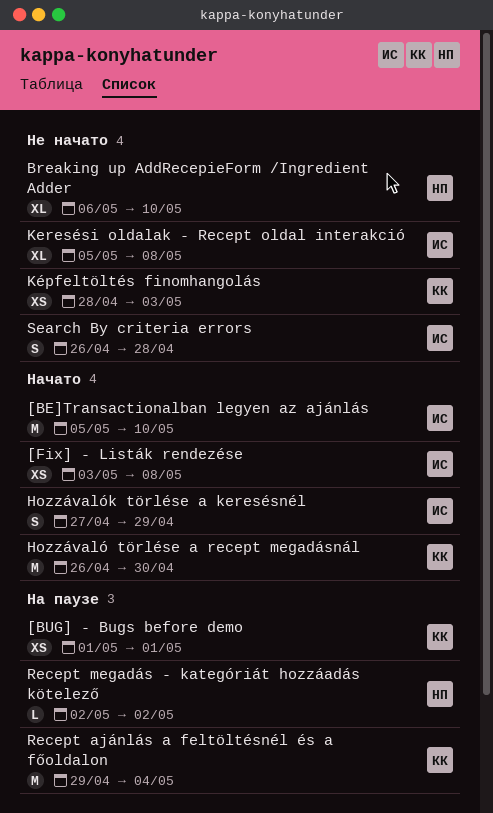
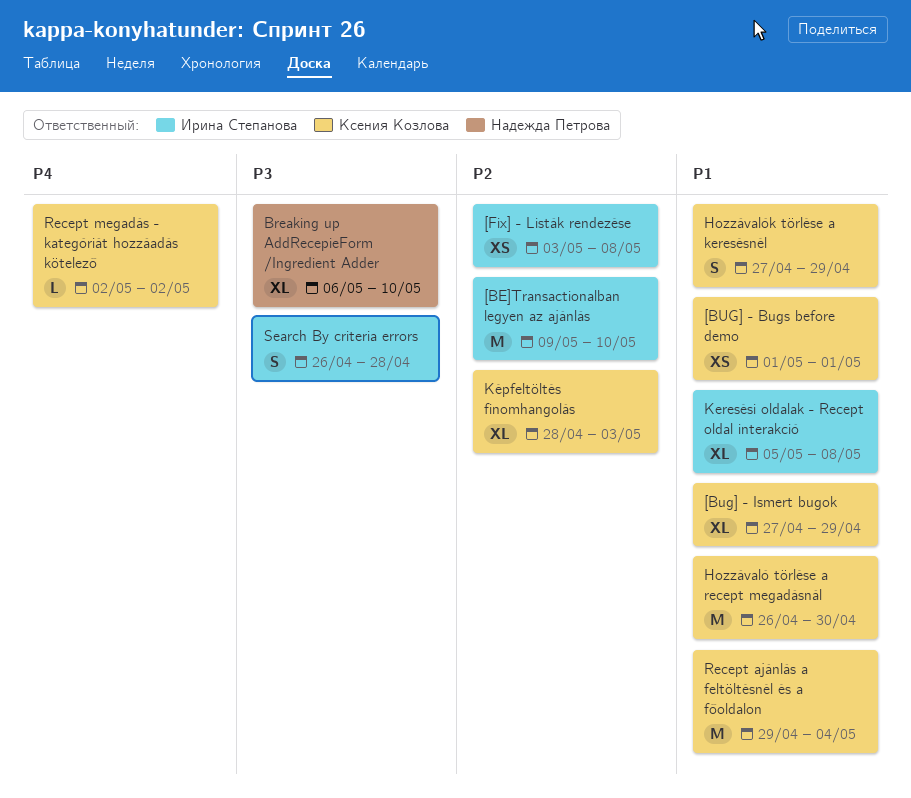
[BE]Transactionalban legyen az ajánlás, start: May 5 -> May 9
[Bug] - Ismert bugok: none -> present
Hozzávalók törlése a keresésnél, owner: Ирина Степанова -> Ксения Козлова
Képfeltöltés finomhangolás, estimate: XS -> XL
Recept megadás - kategóriát hozzáadás kötelező, owner: Надежда Петрова -> Ксения Козлова

